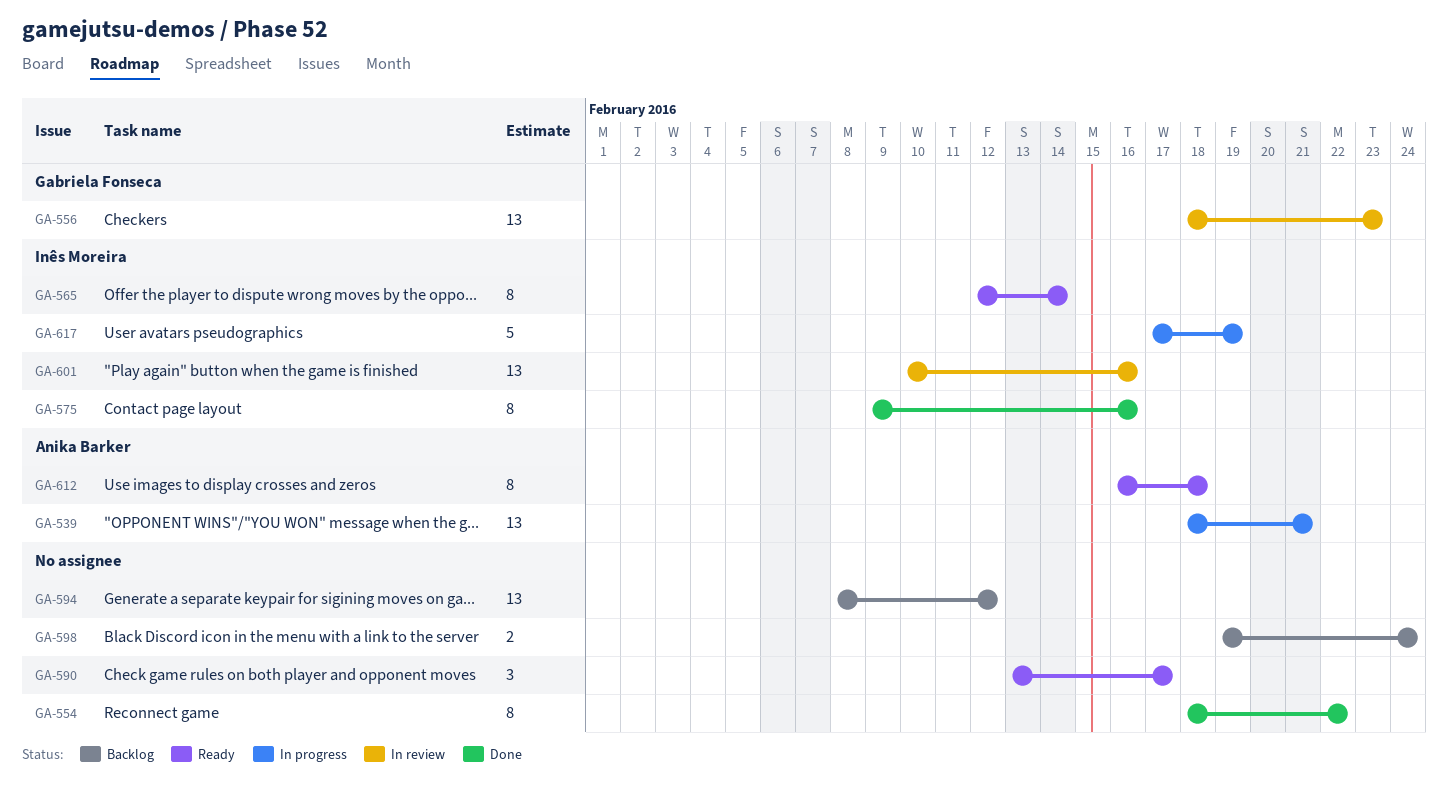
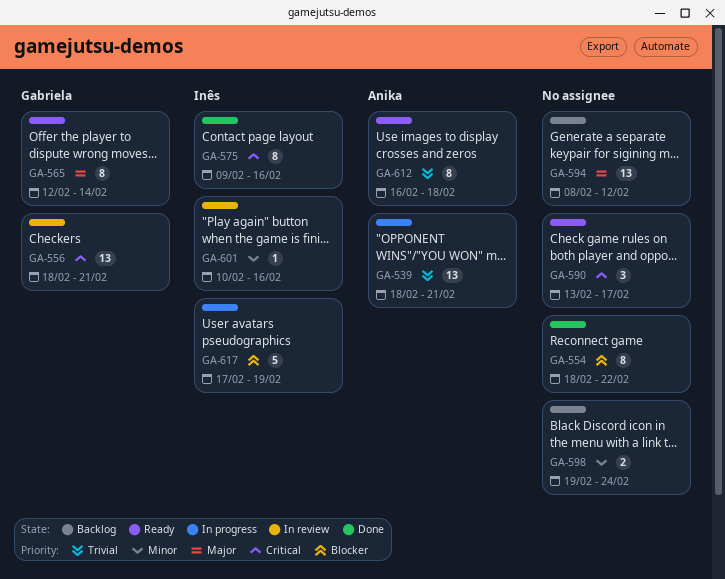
GA-556, due: Feb 23 -> Feb 21
GA-565, owner: Inês Moreira -> Gabriela Fonseca
GA-601, estimate: 13 -> 1

